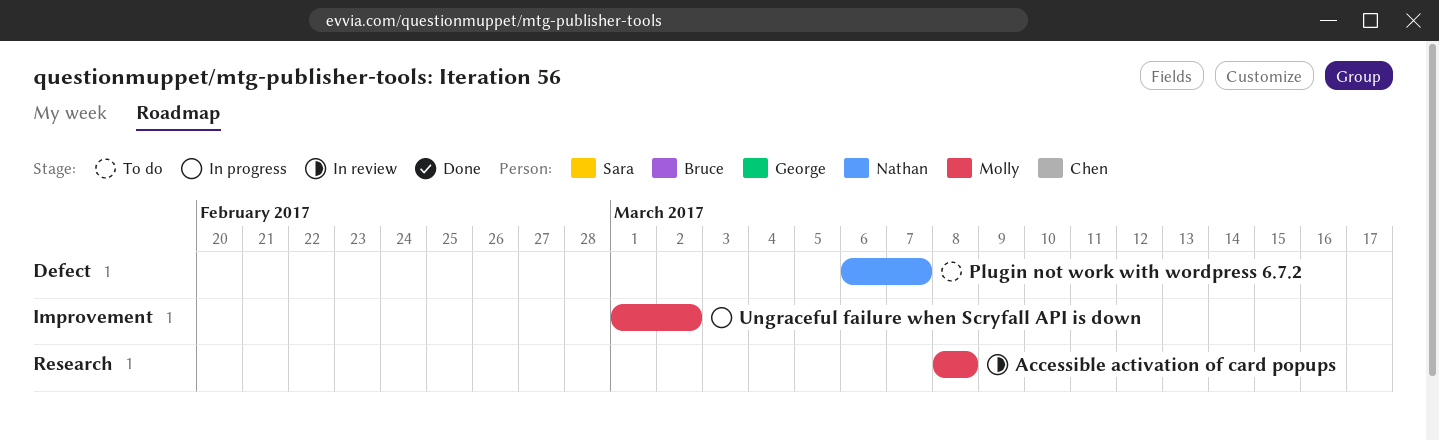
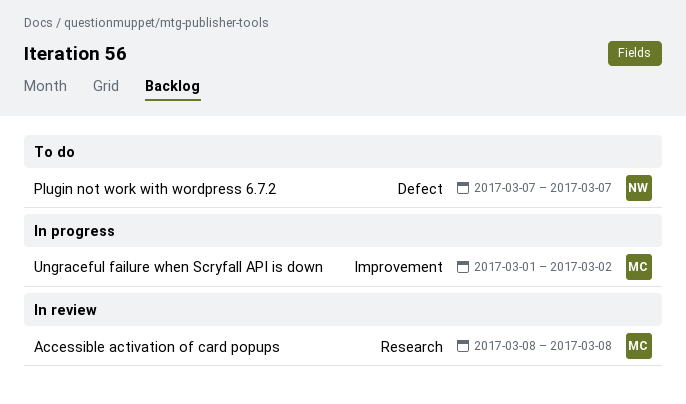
Plugin not work with wordpress 6.7.2, start: Mar 6 -> Mar 7

